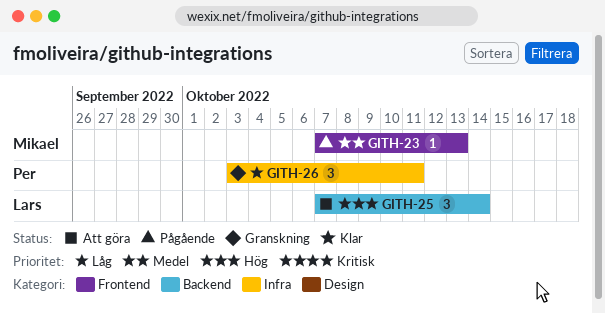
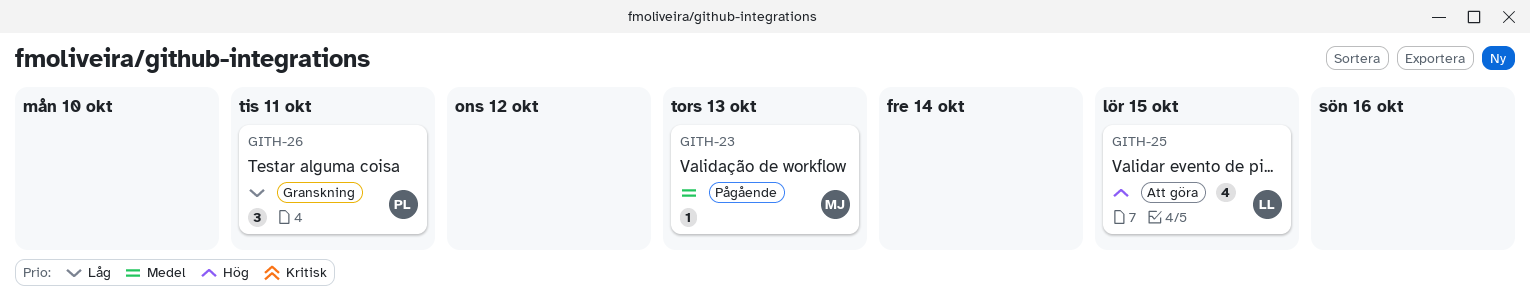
GITH-25, estimate: 3 -> 4
GITH-25, due: Oct 14 -> Oct 15

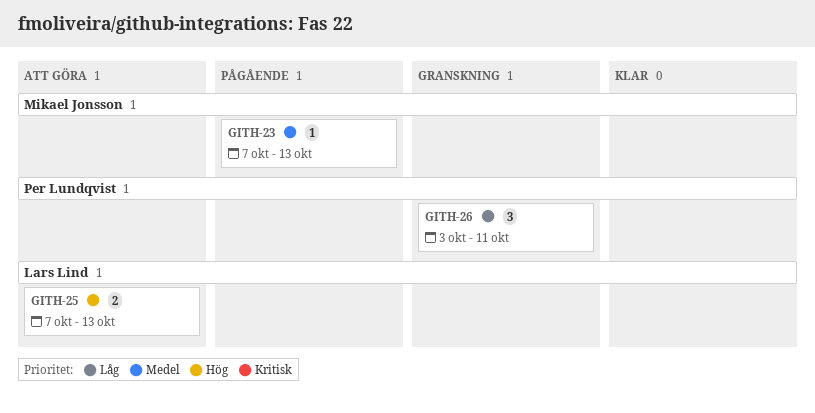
GITH-25, estimate: 4 -> 2
GITH-25, due: Oct 15 -> Oct 13

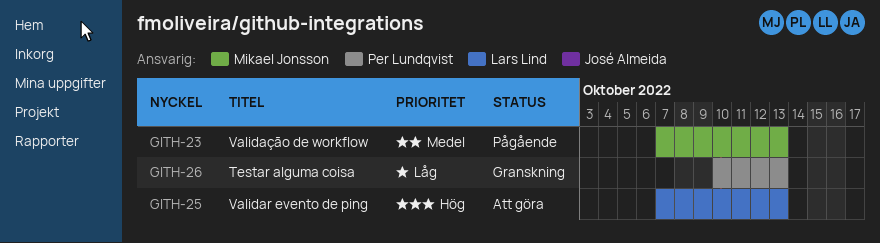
GITH-26, start: Oct 3 -> Oct 10
GITH-26, due: Oct 11 -> Oct 13

